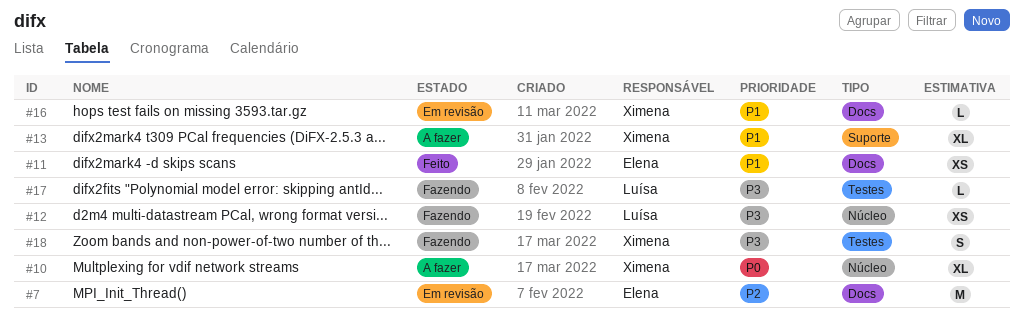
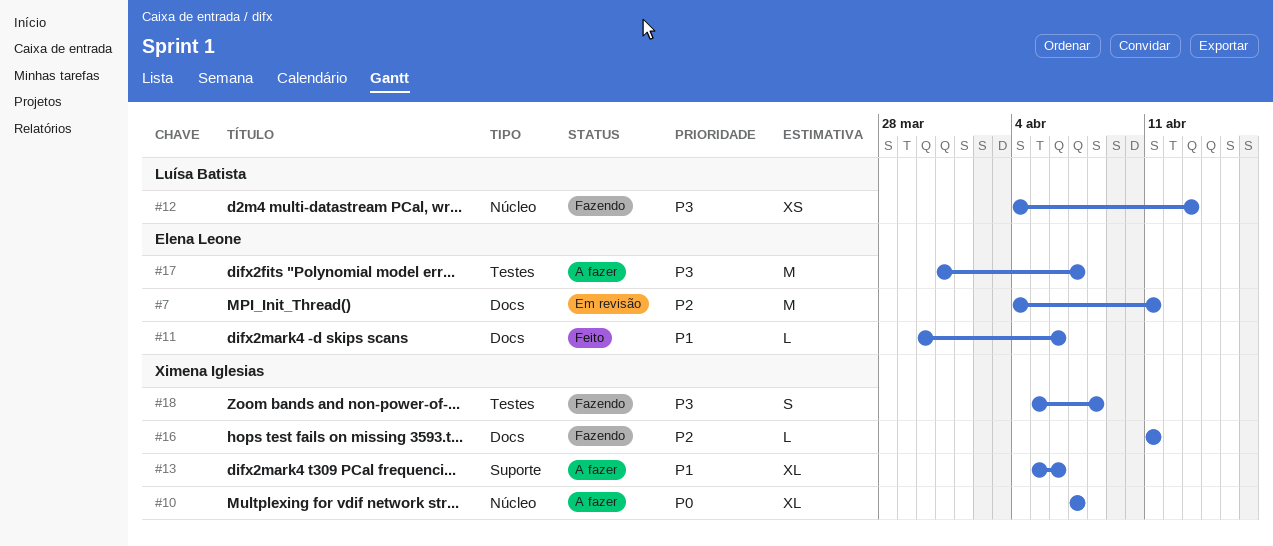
#11, estimate: XS -> L
#16, status: Em revisão -> Fazendo
#16, priority: P1 -> P2
#17, status: Fazendo -> A fazer
#17, owner: Luísa Batista -> Elena Leone
#17, estimate: L -> M

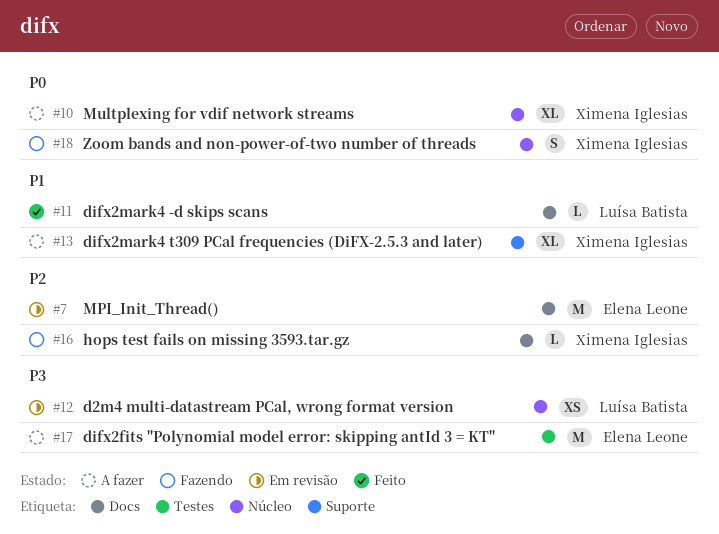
#11, owner: Elena Leone -> Luísa Batista
#12, status: Fazendo -> Em revisão
#18, priority: P3 -> P0
#18, label: Testes -> Núcleo

